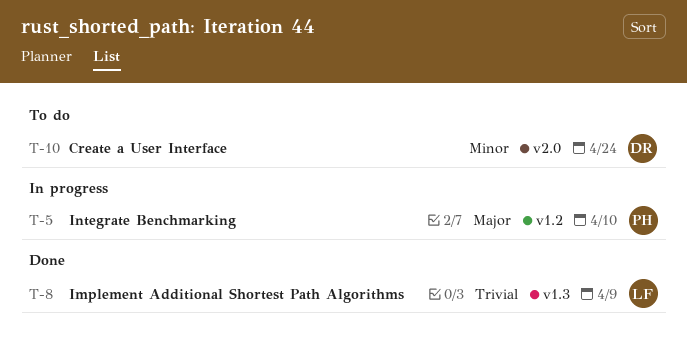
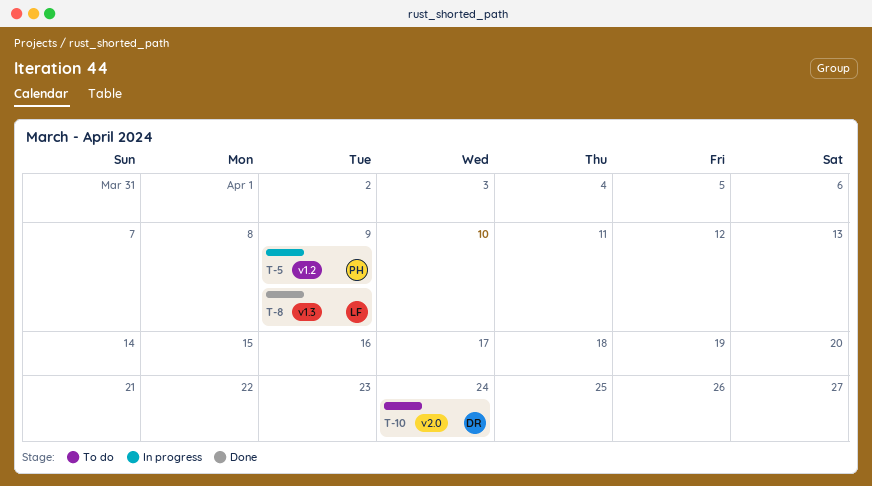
T-5, due: Apr 10 -> Apr 9

